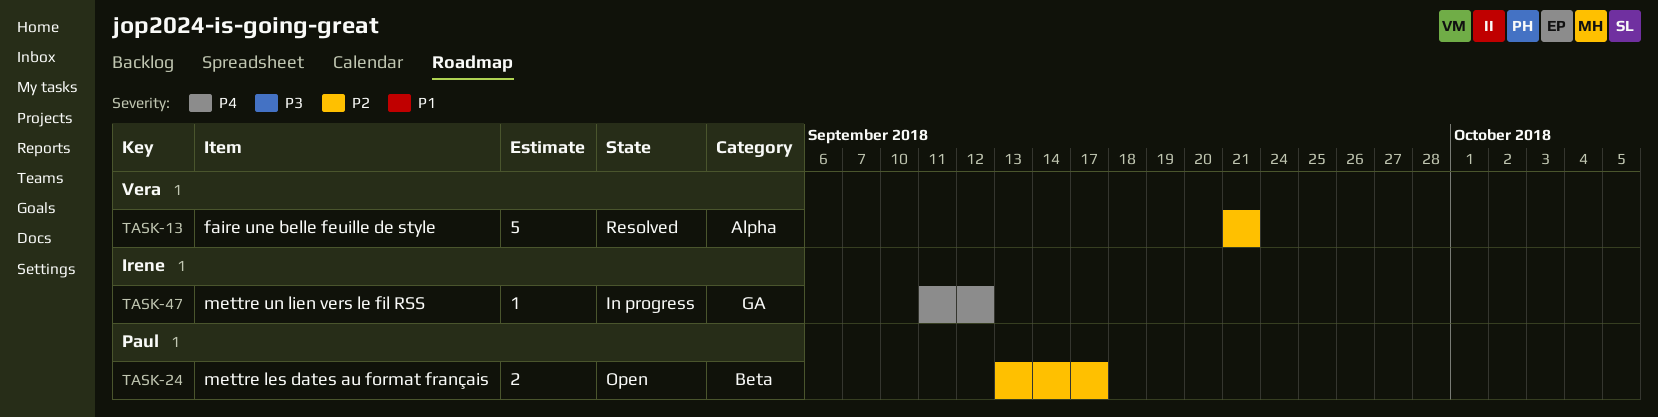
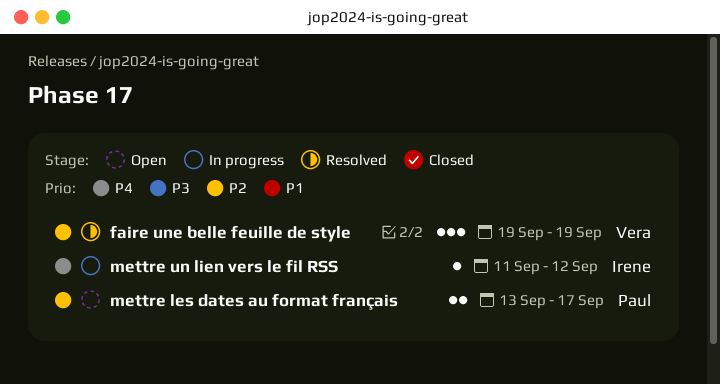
faire une belle feuille de style, estimate: 5 -> 3
faire une belle feuille de style, start: Sep 21 -> Sep 19
faire une belle feuille de style, due: Sep 21 -> Sep 19

